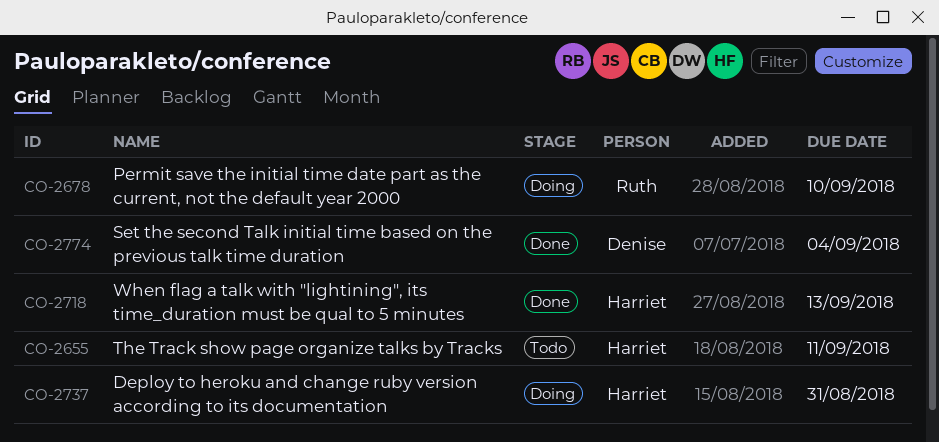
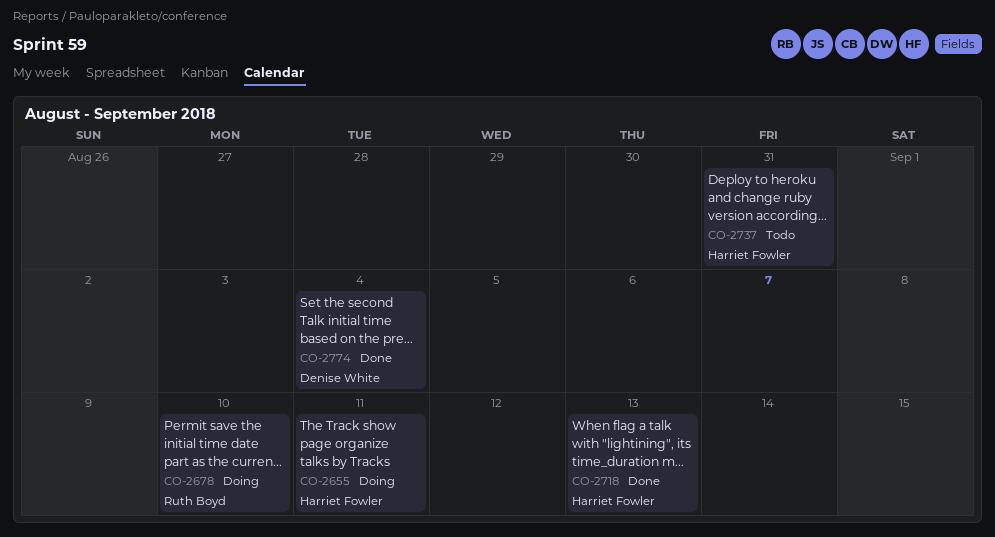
CO-2655, status: Todo -> Doing
CO-2737, status: Doing -> Todo

